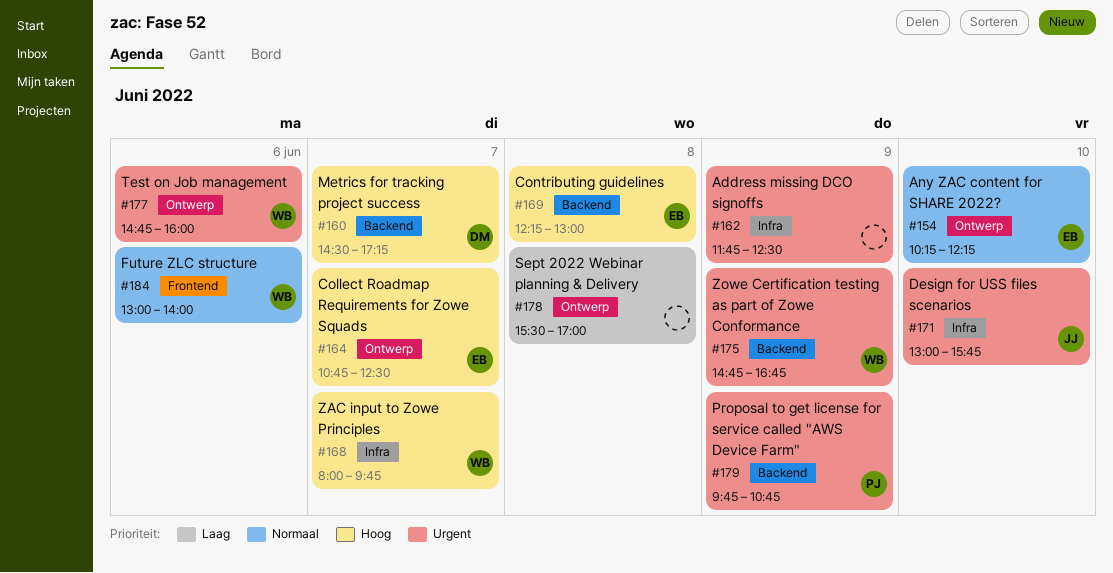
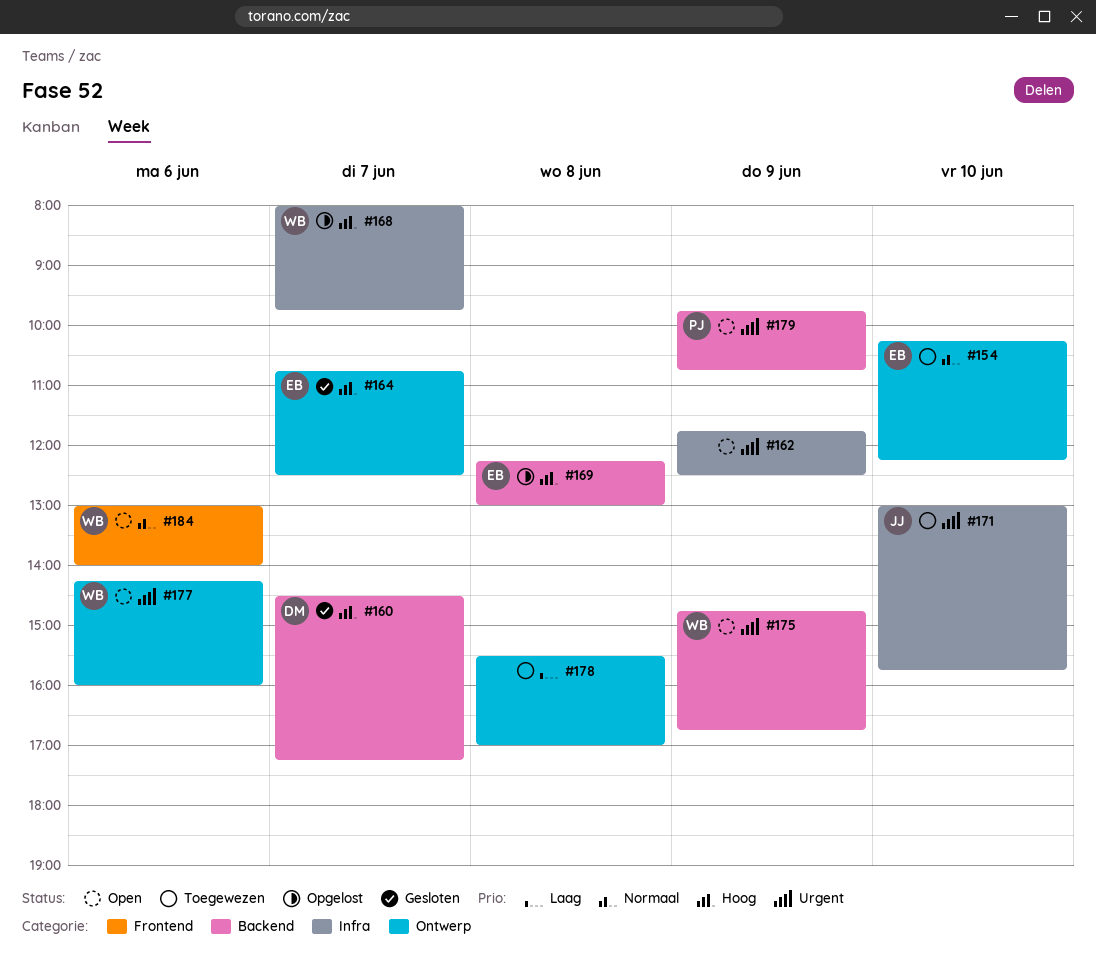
#177, begins: 14:45 -> 14:15

